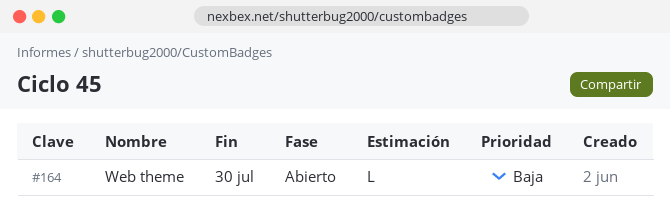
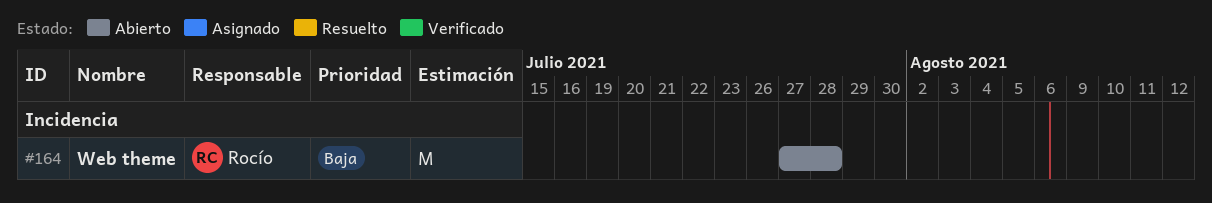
#164, estimate: L -> M
#164, due: Jul 30 -> Jul 28

